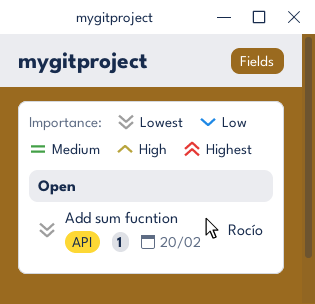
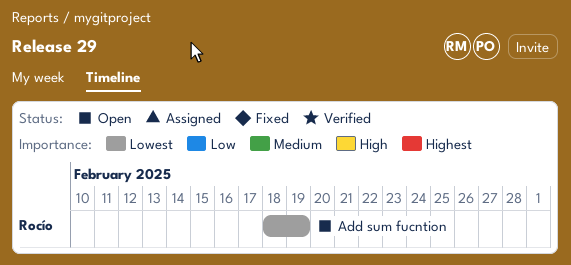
Add sum fucntion, due: Feb 20 -> Feb 19

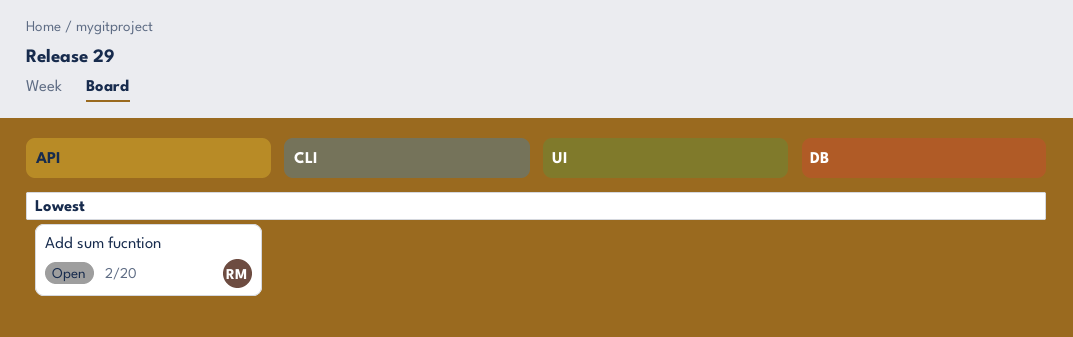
Add sum fucntion, due: Feb 19 -> Feb 20

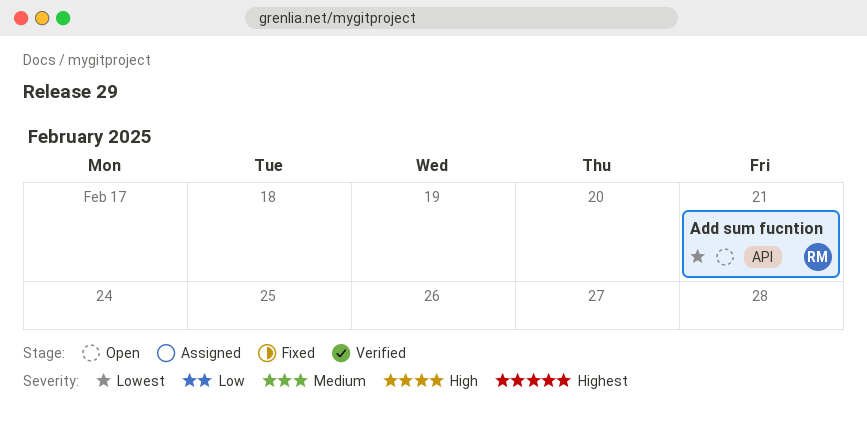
Add sum fucntion, due: Feb 20 -> Feb 21

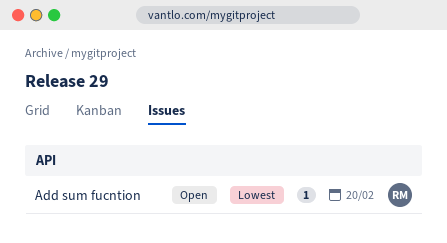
Add sum fucntion, due: Feb 21 -> Feb 20

